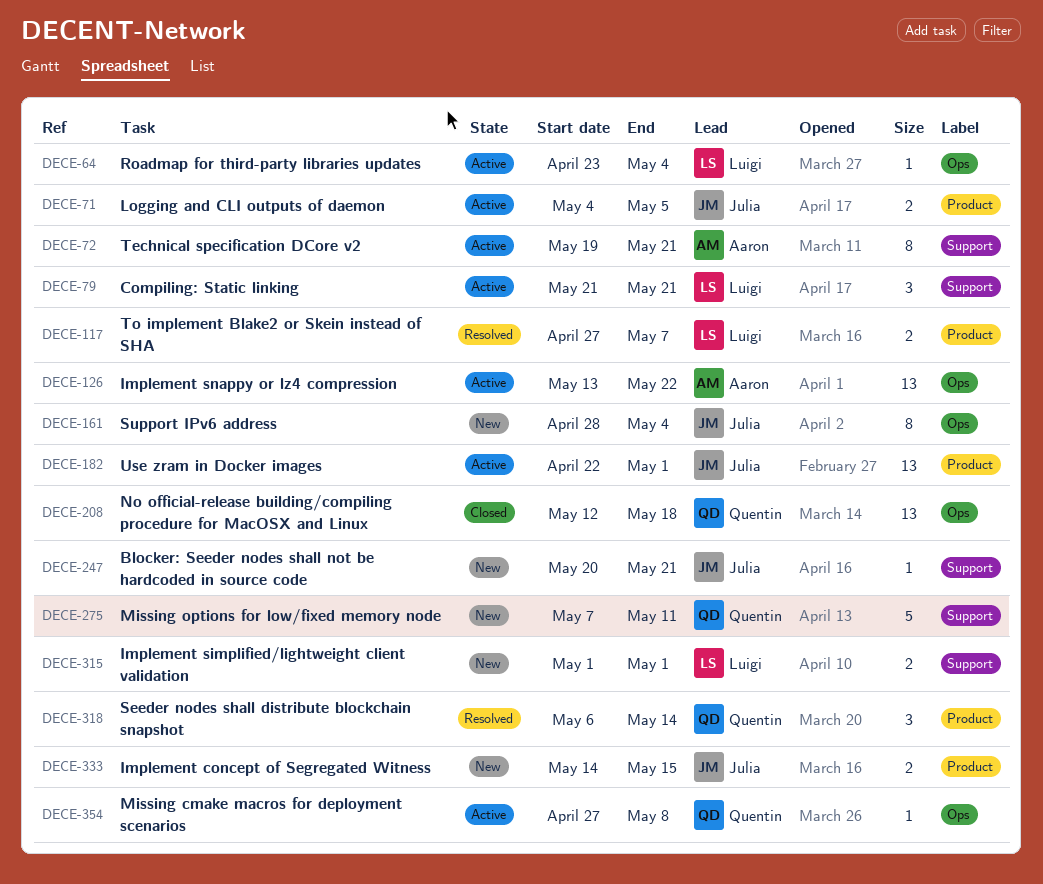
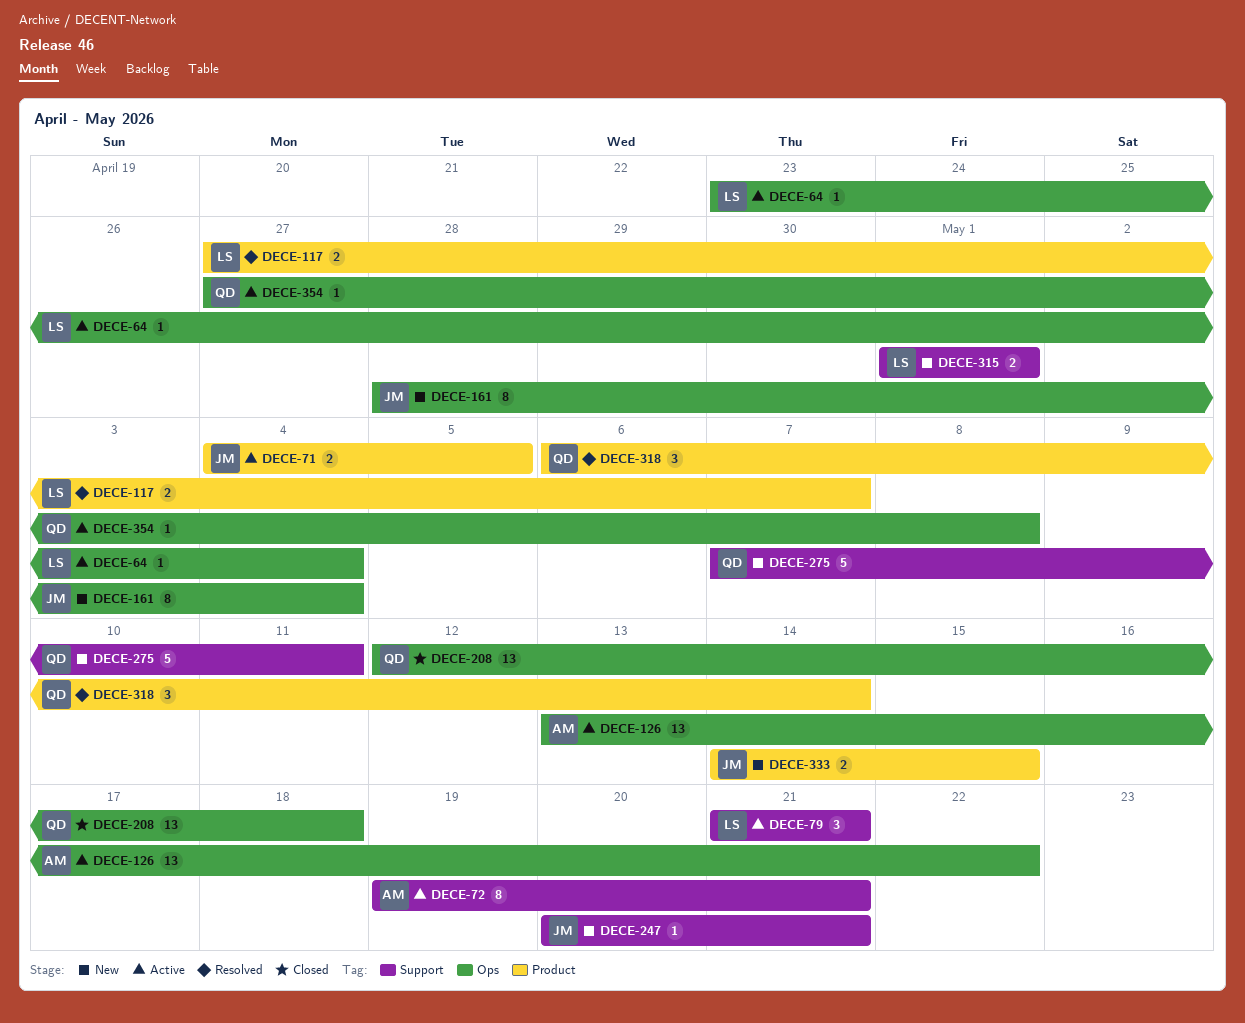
DECE-182: present -> none

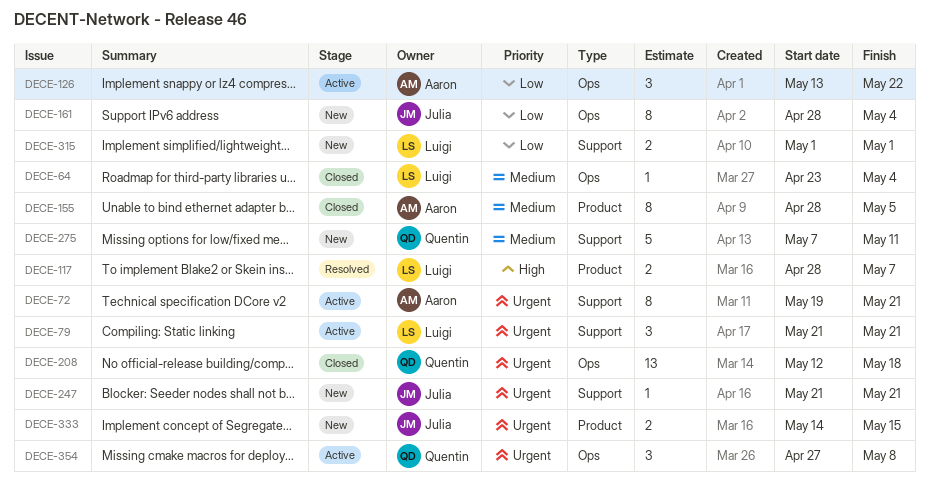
DECE-64, status: Active -> Closed
DECE-71: present -> none
DECE-117, start: Apr 27 -> Apr 28
DECE-126, estimate: 13 -> 3
DECE-155: none -> present
DECE-247, start: May 20 -> May 21
DECE-318: present -> none
DECE-354, estimate: 1 -> 3

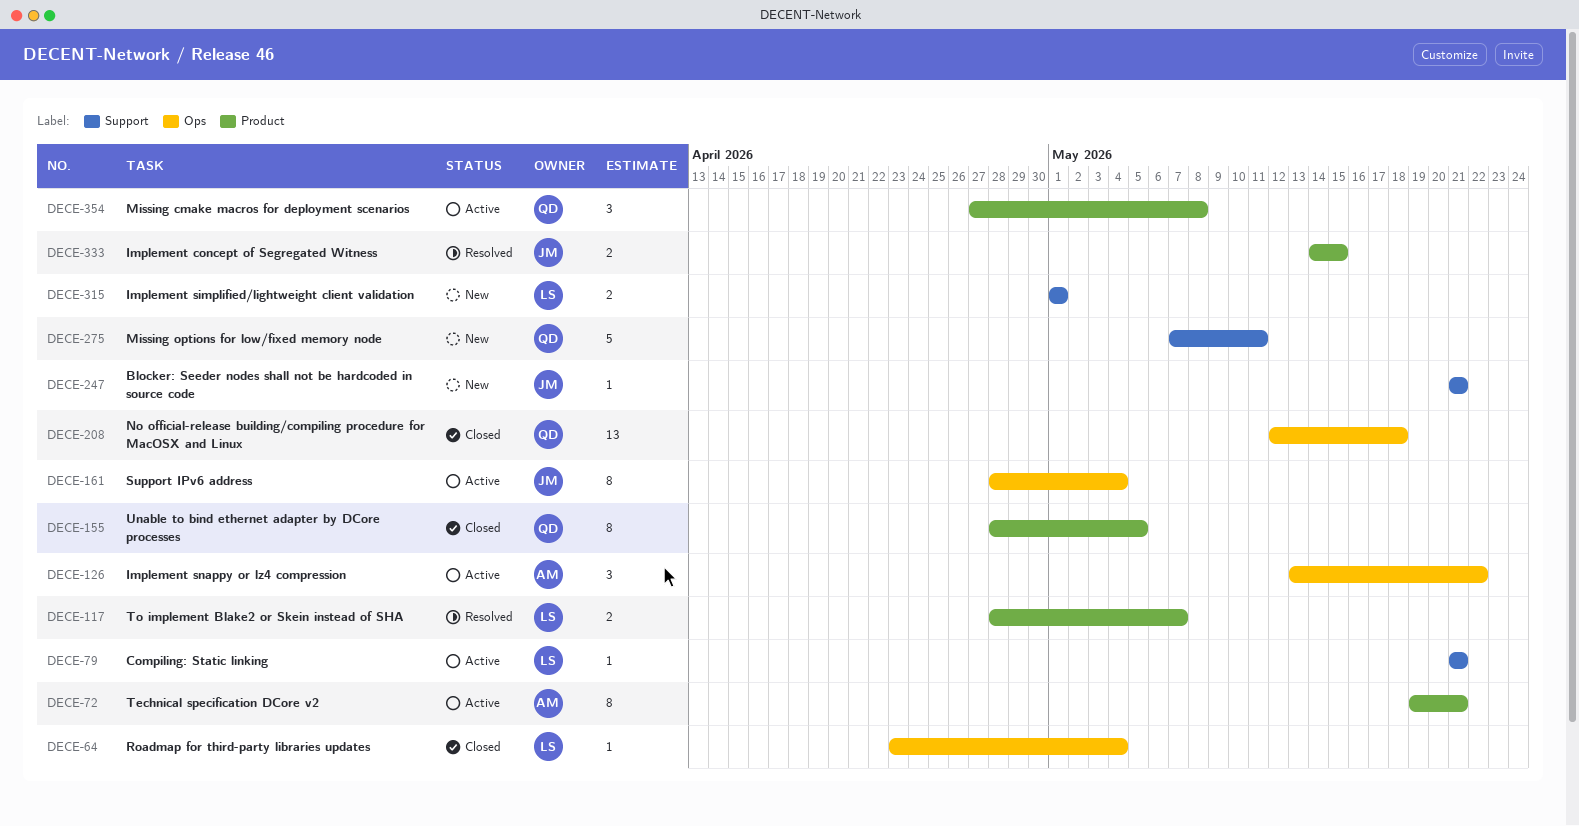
DECE-72, label: Support -> Product
DECE-79, estimate: 3 -> 1
DECE-155, owner: Aaron -> Quentin
DECE-161, status: New -> Active
DECE-333, status: New -> Resolved
DECE-354, label: Ops -> Product

